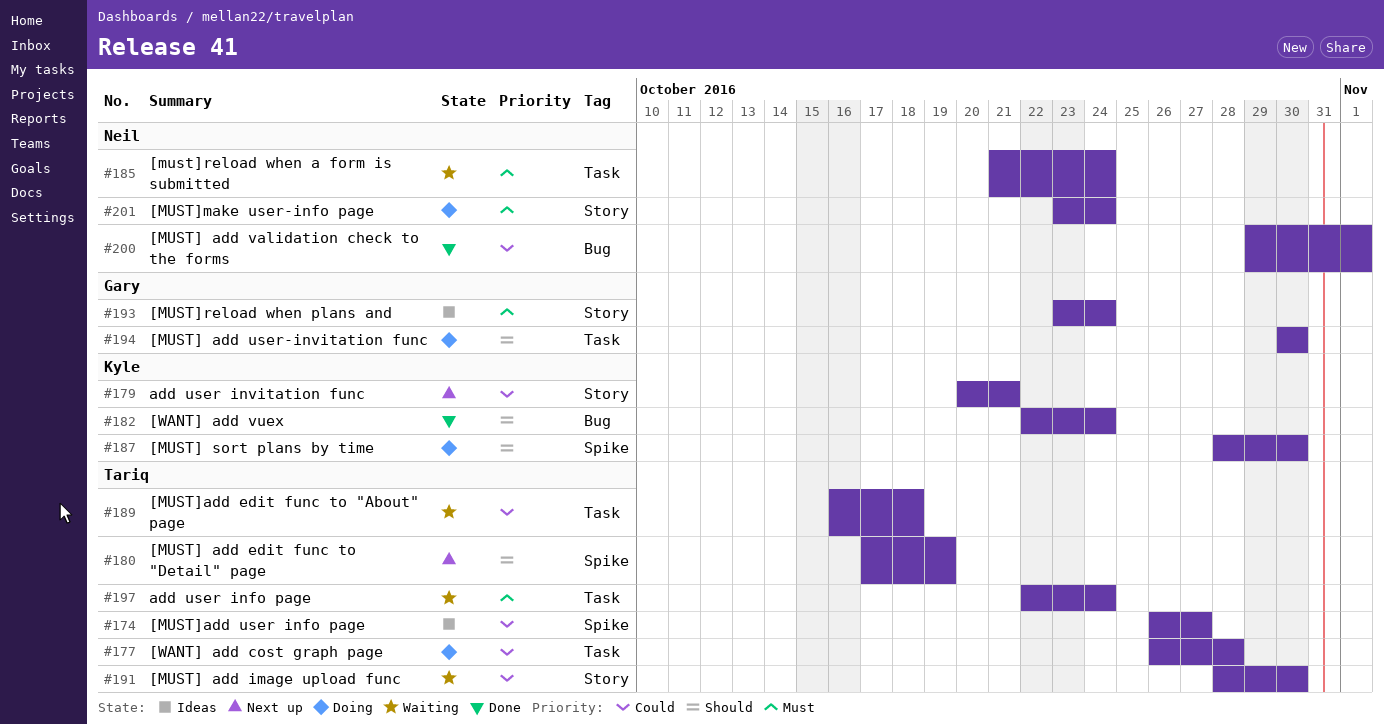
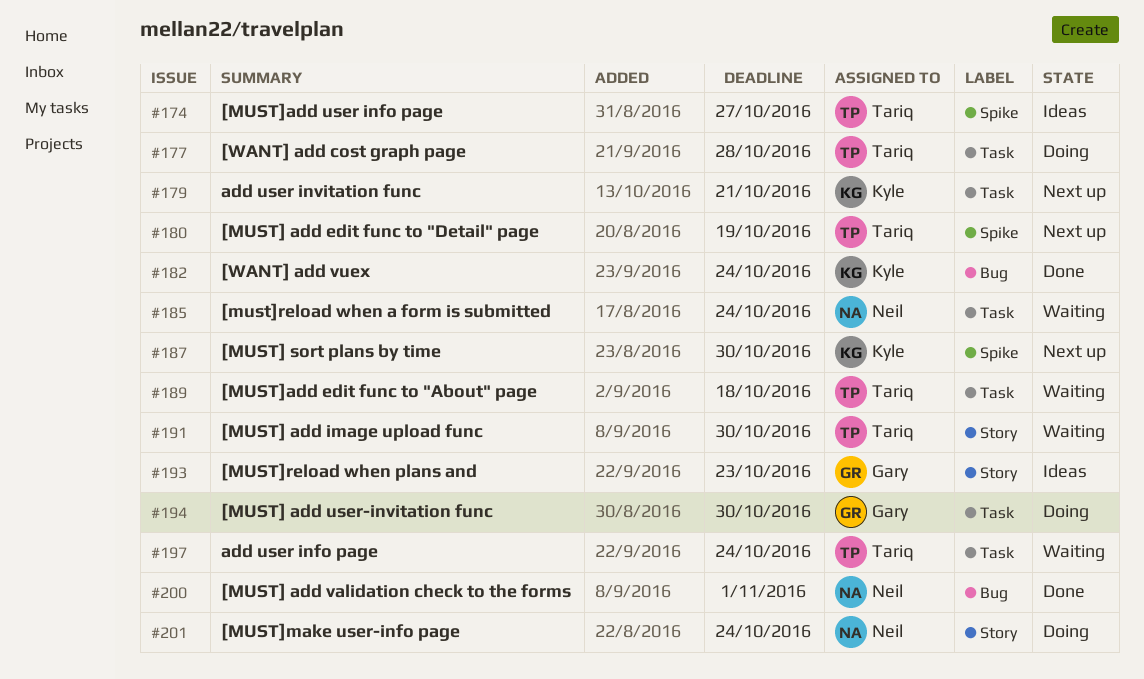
#179, label: Story -> Task
#187, status: Doing -> Next up
#193, due: Oct 24 -> Oct 23

